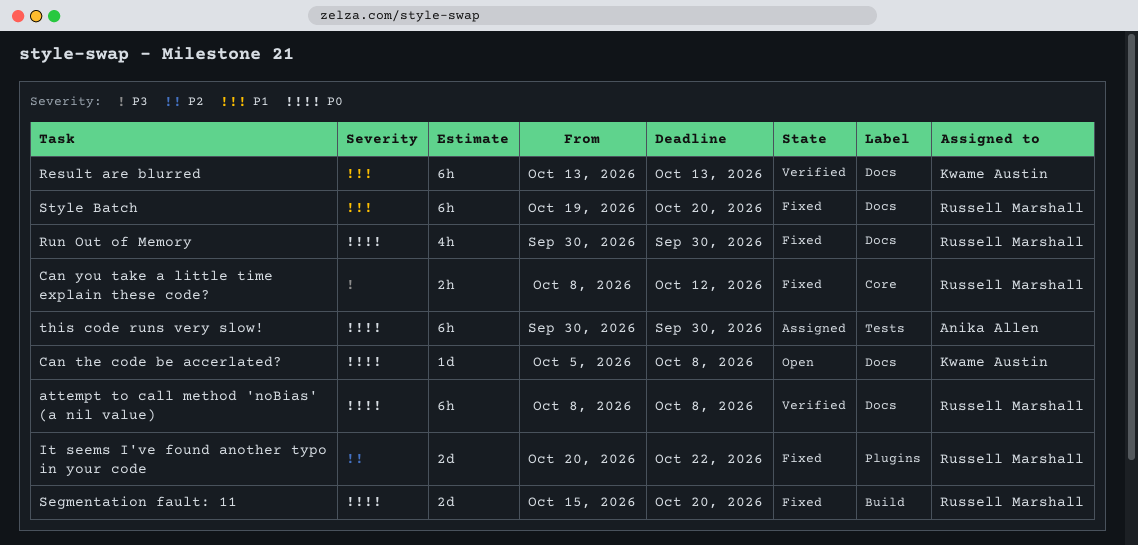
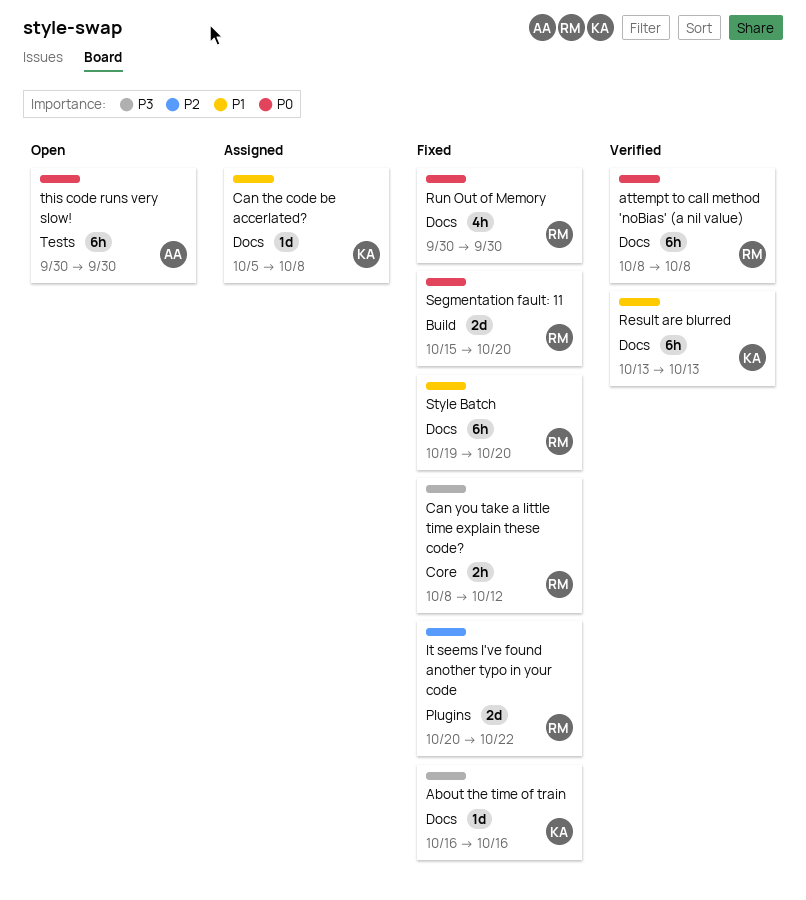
About the time of train: none -> present
Can the code be accerlated?, status: Open -> Assigned
Can the code be accerlated?, priority: P0 -> P1
this code runs very slow!, status: Assigned -> Open

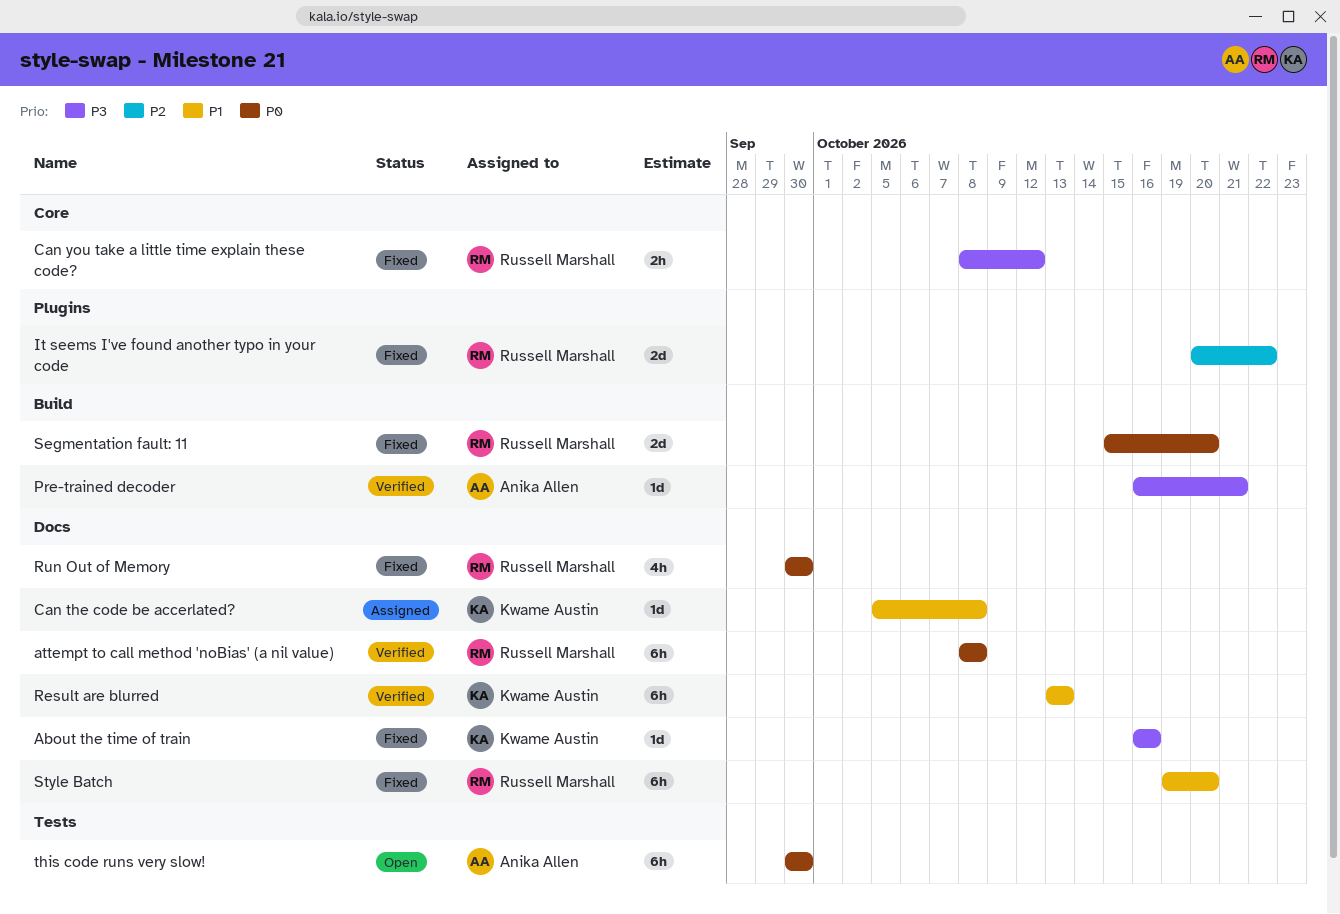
Pre-trained decoder: none -> present

